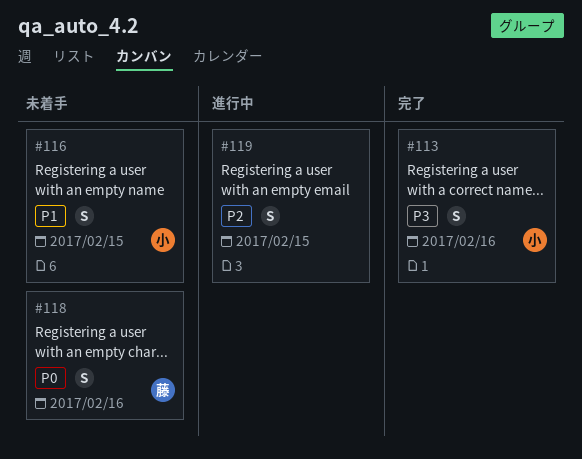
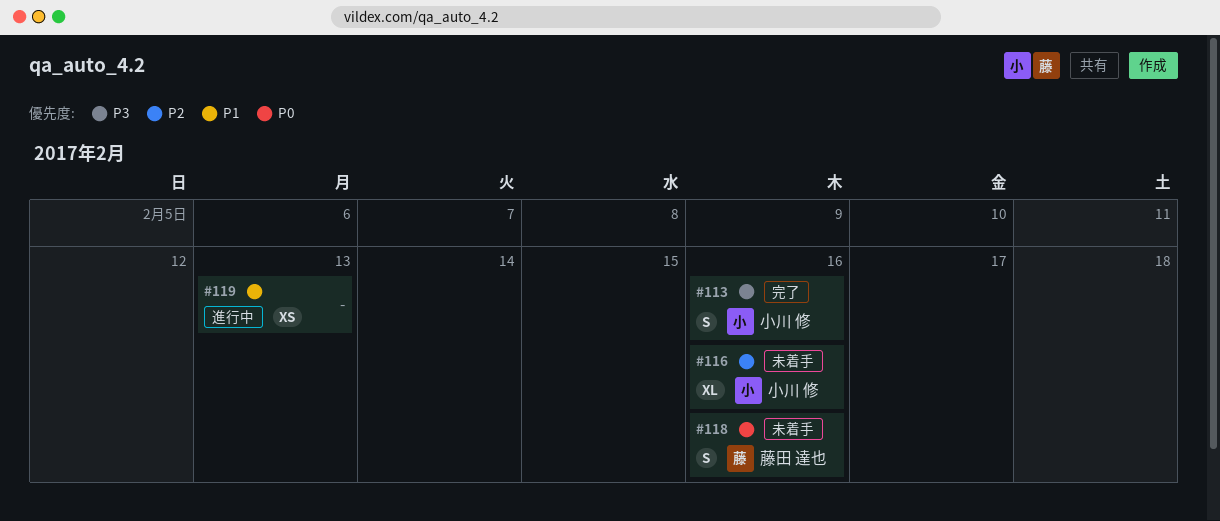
#116, priority: P1 -> P2
#116, estimate: S -> XL
#116, due: Feb 15 -> Feb 16
#119, priority: P2 -> P1
#119, estimate: S -> XS
#119, due: Feb 15 -> Feb 13

